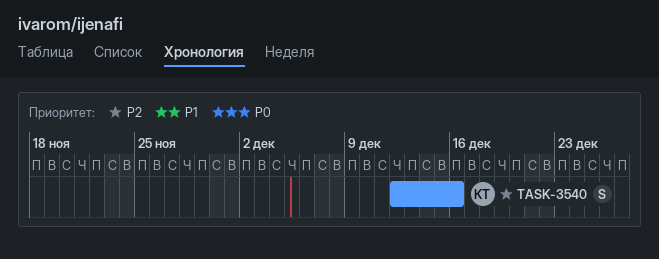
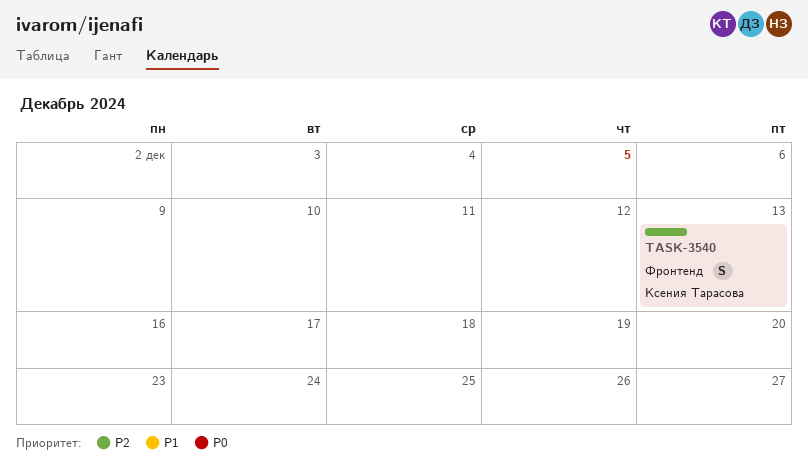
TASK-3540, due: Dec 16 -> Dec 13

